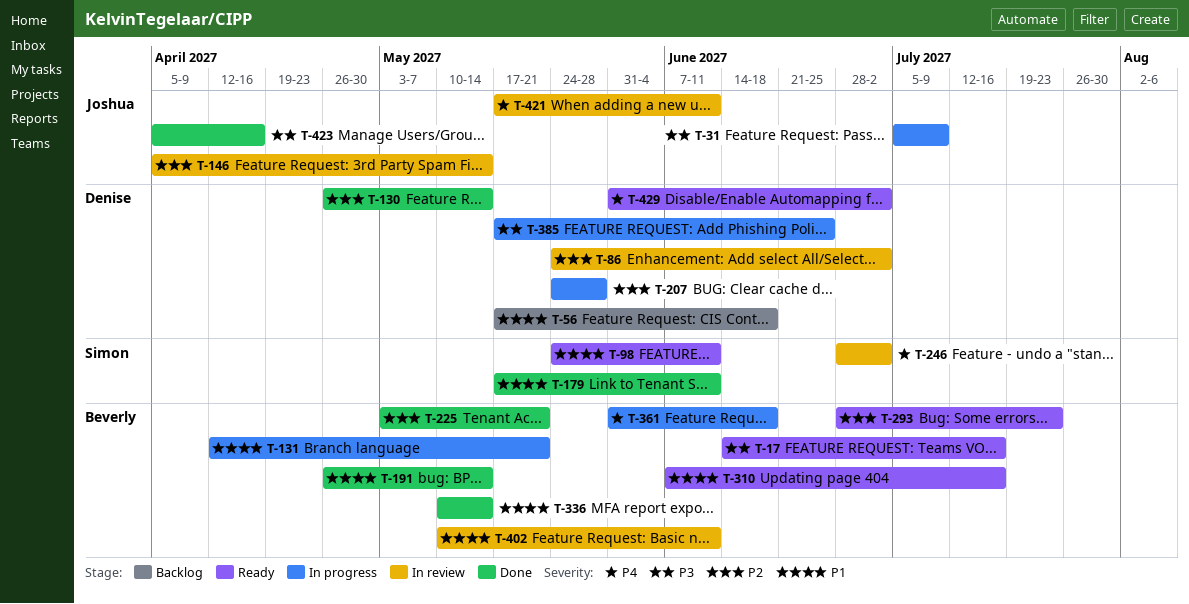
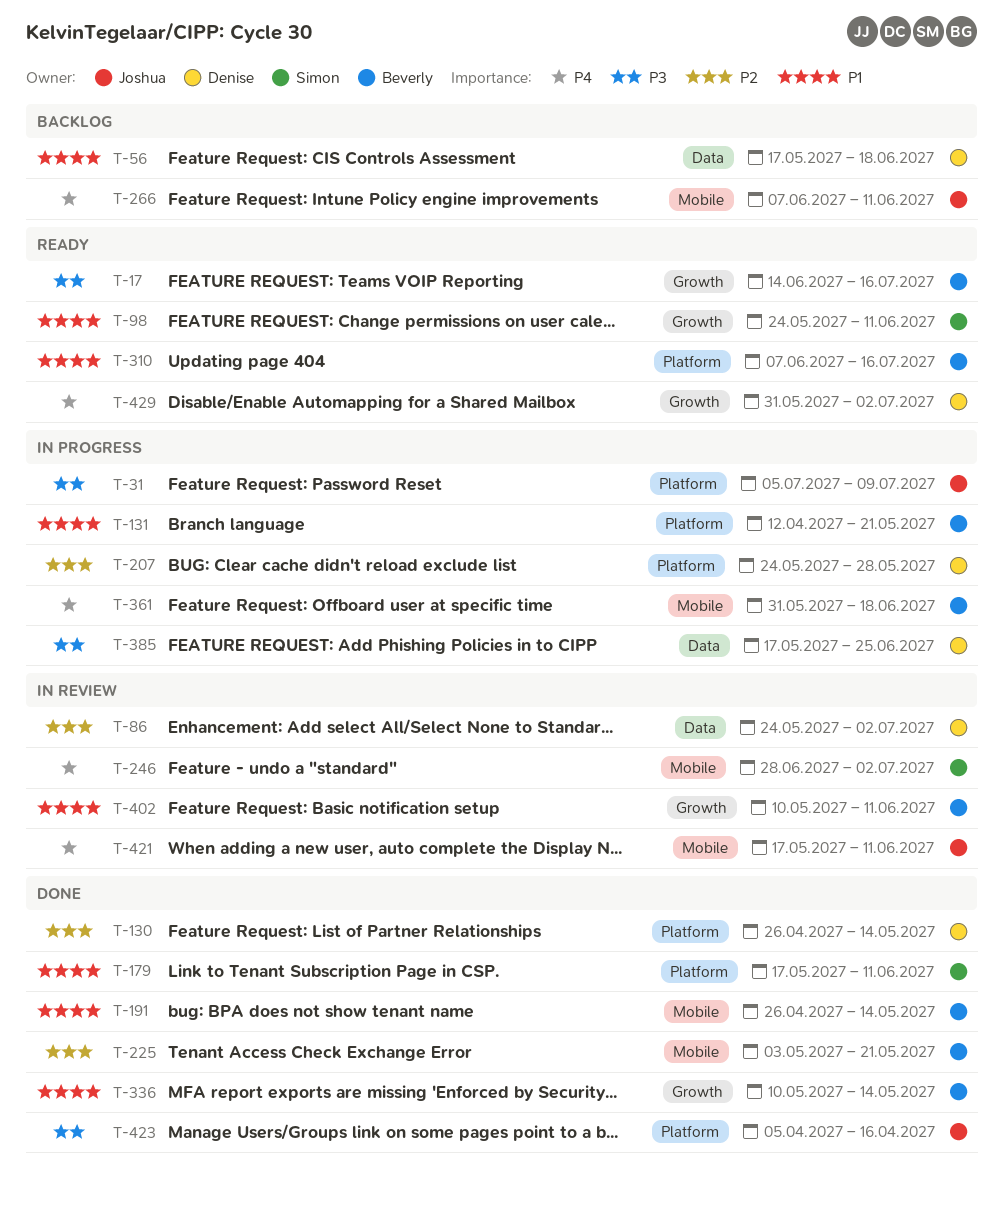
T-146: present -> none
T-266: none -> present
T-293: present -> none

